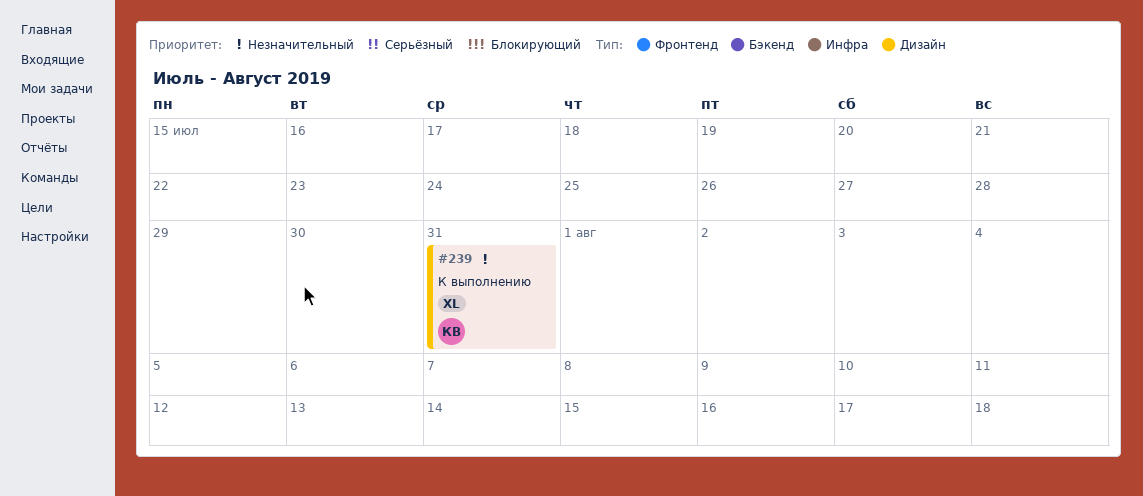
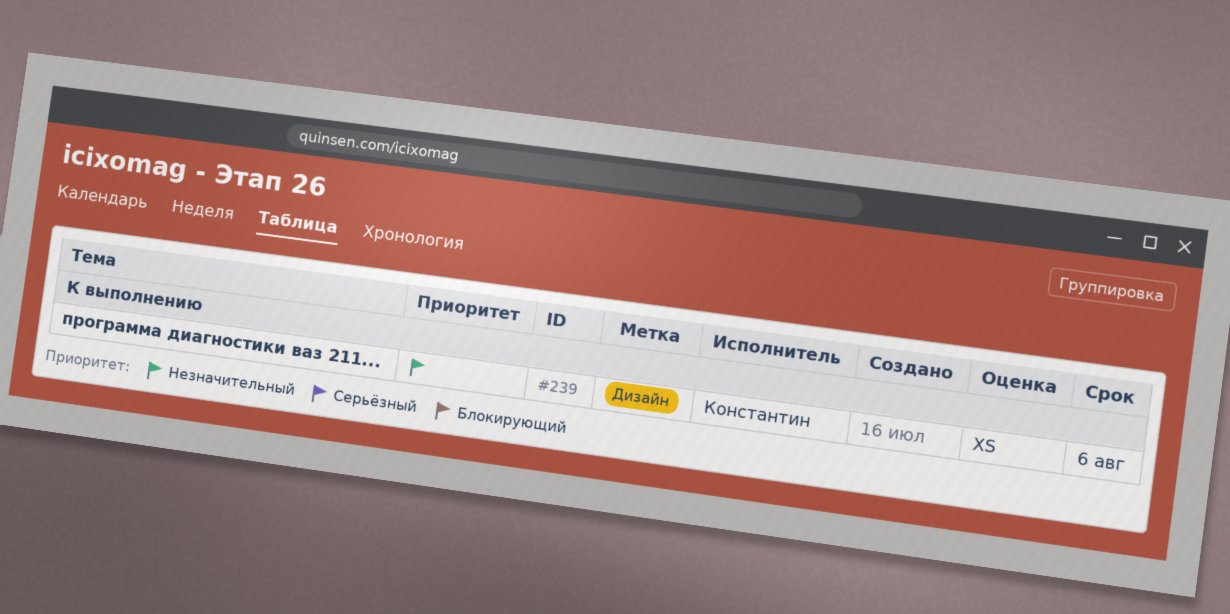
#239, estimate: XL -> XS
#239, due: Jul 31 -> Aug 6

